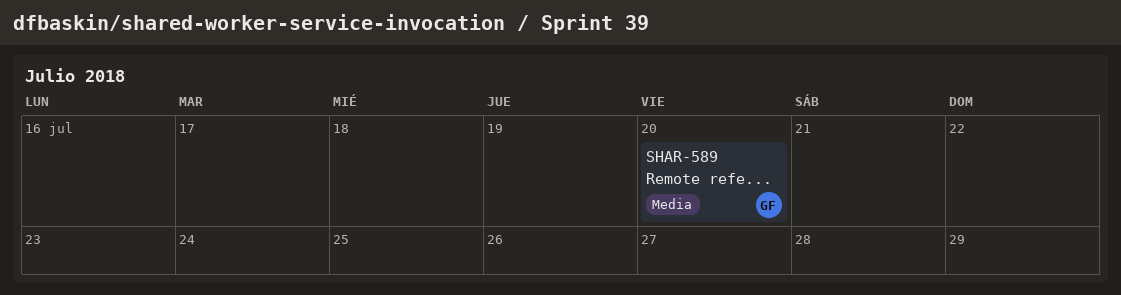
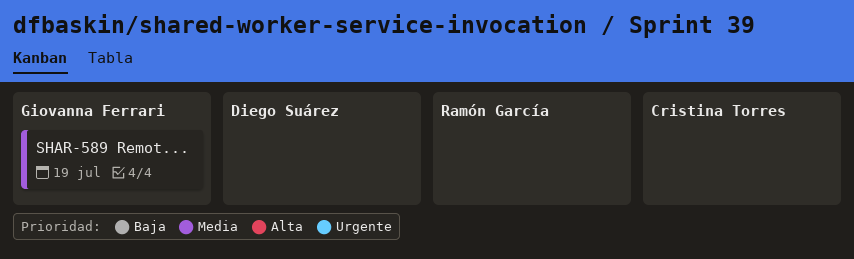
SHAR-589, due: Jul 20 -> Jul 19

